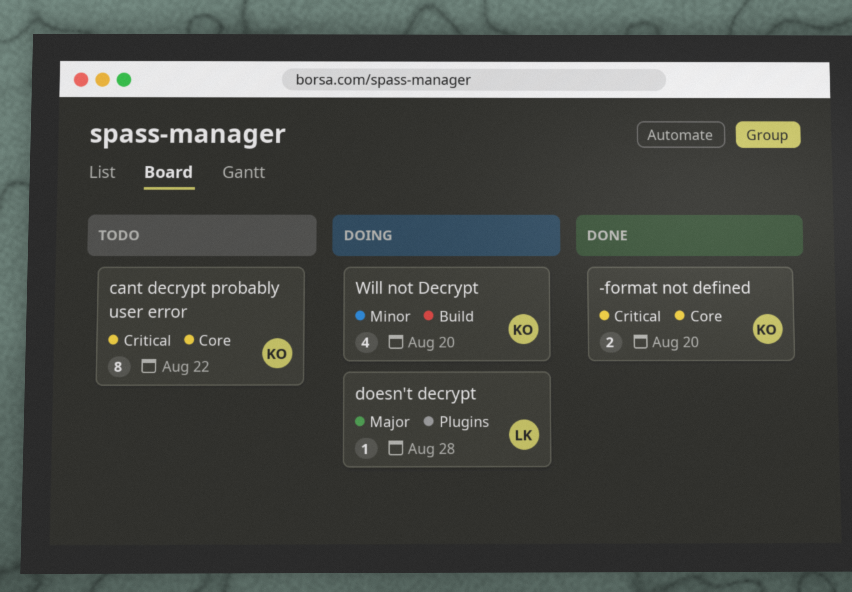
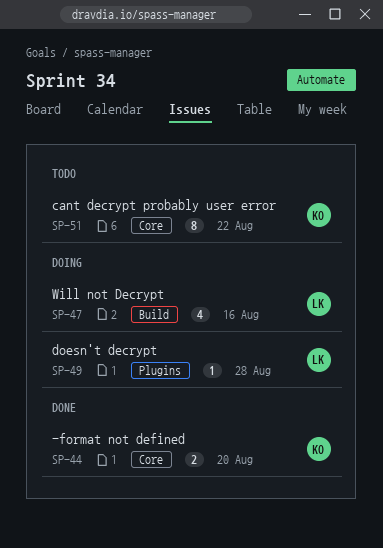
Will not Decrypt, owner: KO -> LK
Will not Decrypt, due: Aug 20 -> Aug 16

